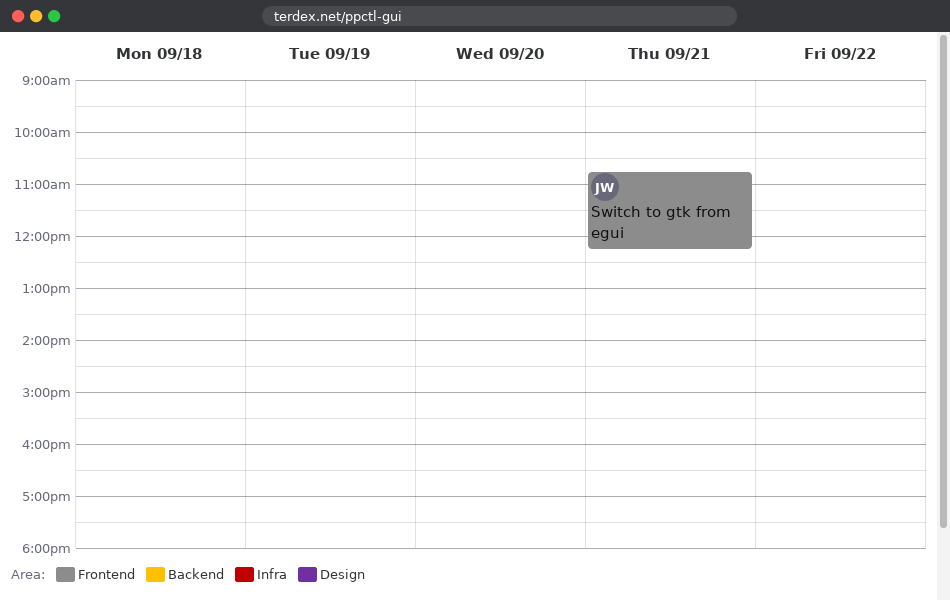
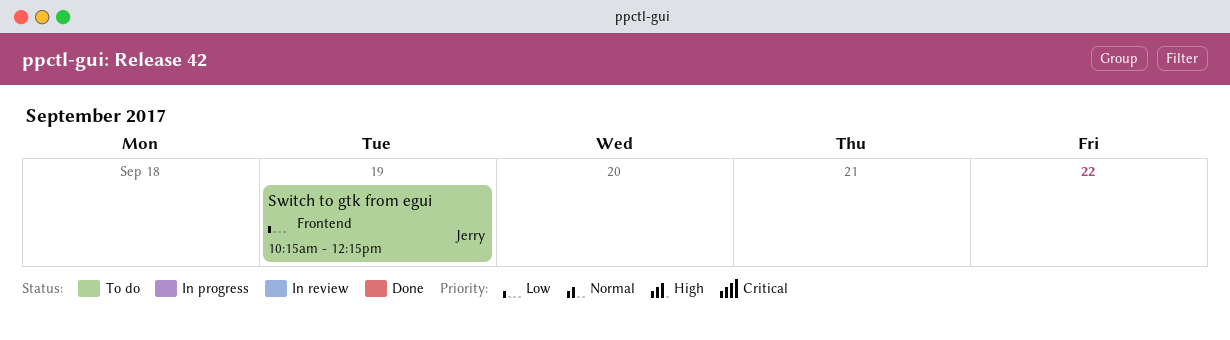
Switch to gtk from egui, day: Sep 21 -> Sep 19
Switch to gtk from egui, begins: 10:45 -> 10:15

